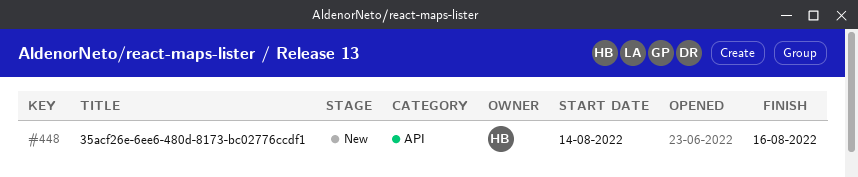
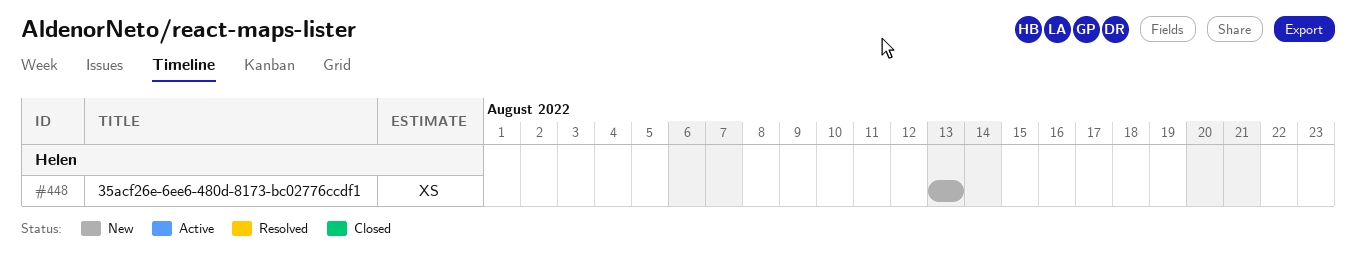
#448, start: Aug 14 -> Aug 13
#448, due: Aug 16 -> Aug 13

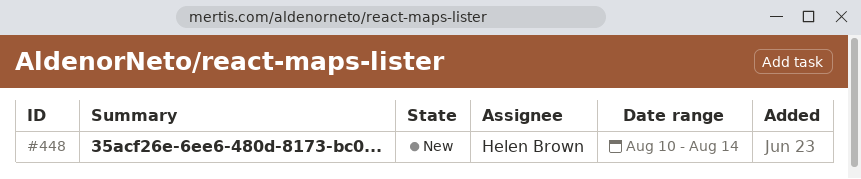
#448, start: Aug 13 -> Aug 10
#448, due: Aug 13 -> Aug 14

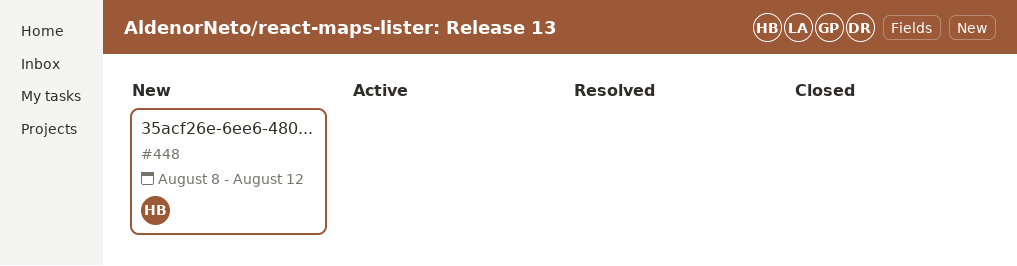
#448, start: Aug 10 -> Aug 8
#448, due: Aug 14 -> Aug 12

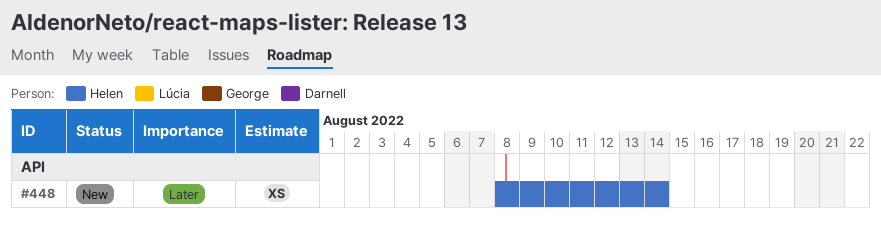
#448, due: Aug 12 -> Aug 14

